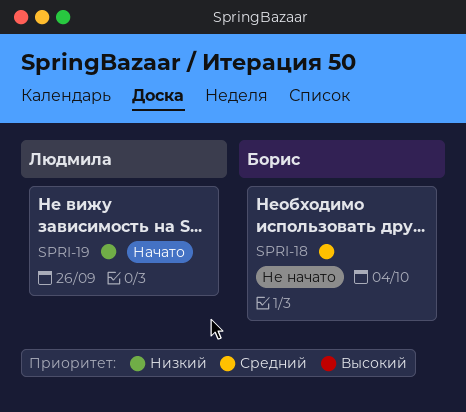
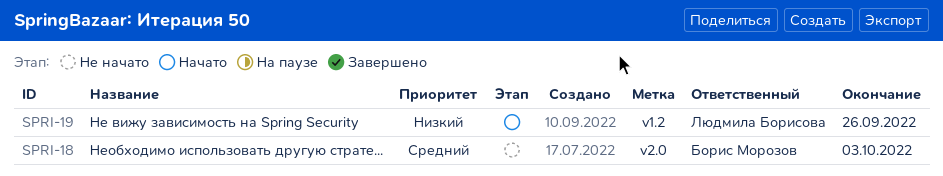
SPRI-18, due: Oct 4 -> Oct 3

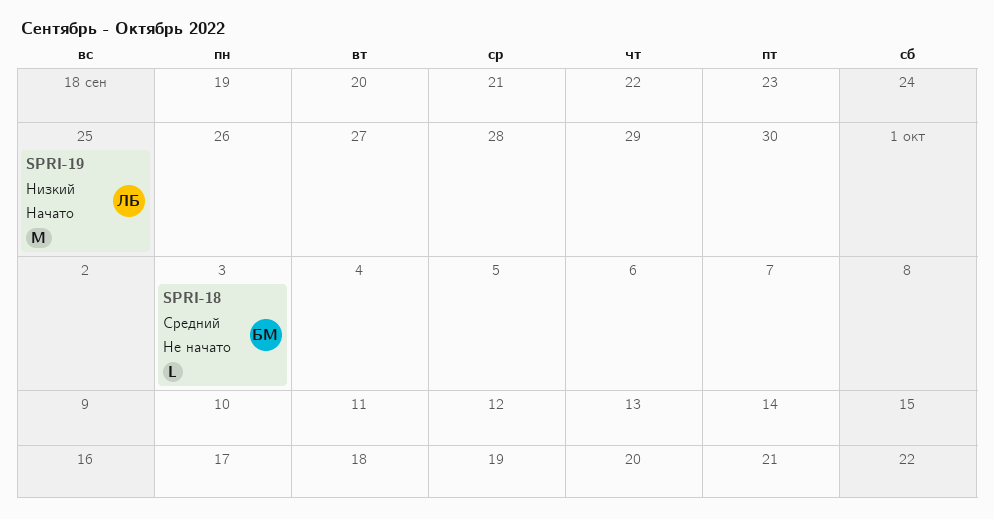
SPRI-19, due: Sep 26 -> Sep 25

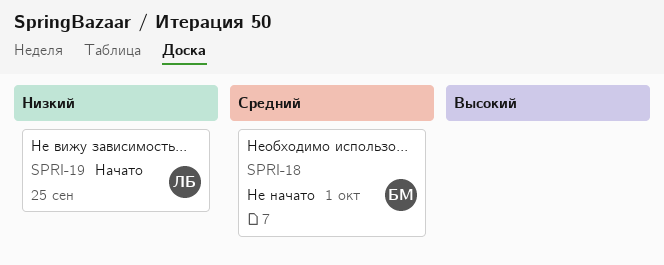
SPRI-18, due: Oct 3 -> Oct 1

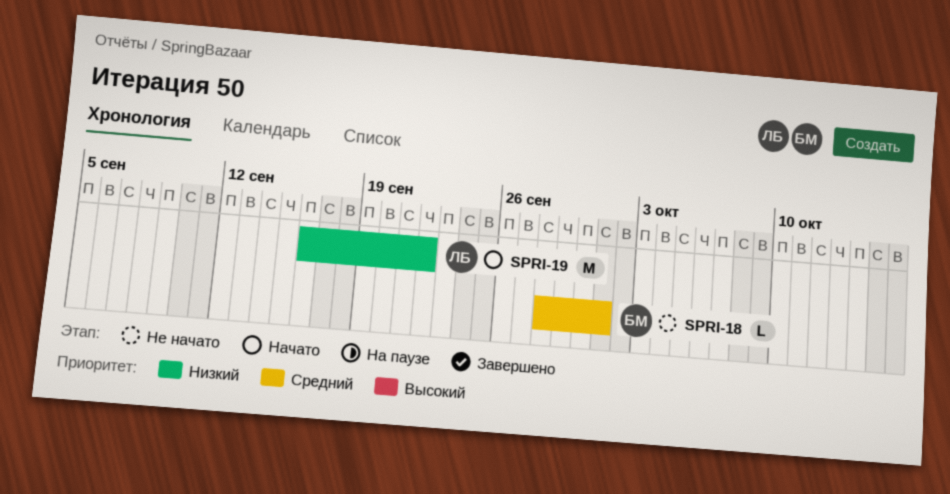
SPRI-19, due: Sep 25 -> Sep 22

